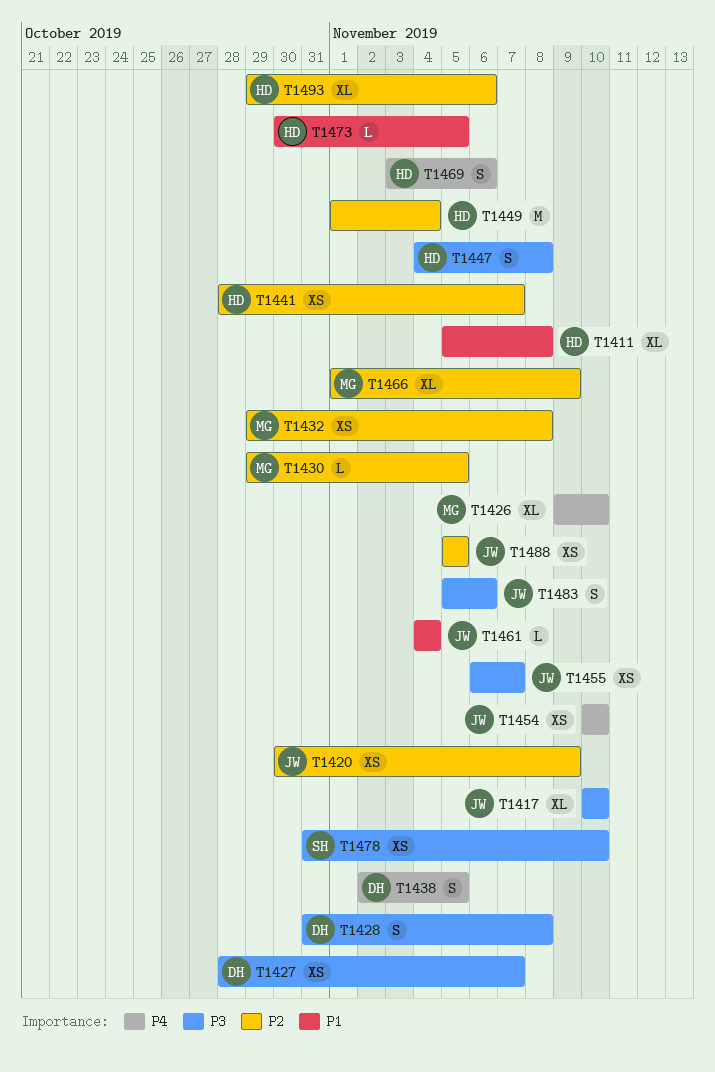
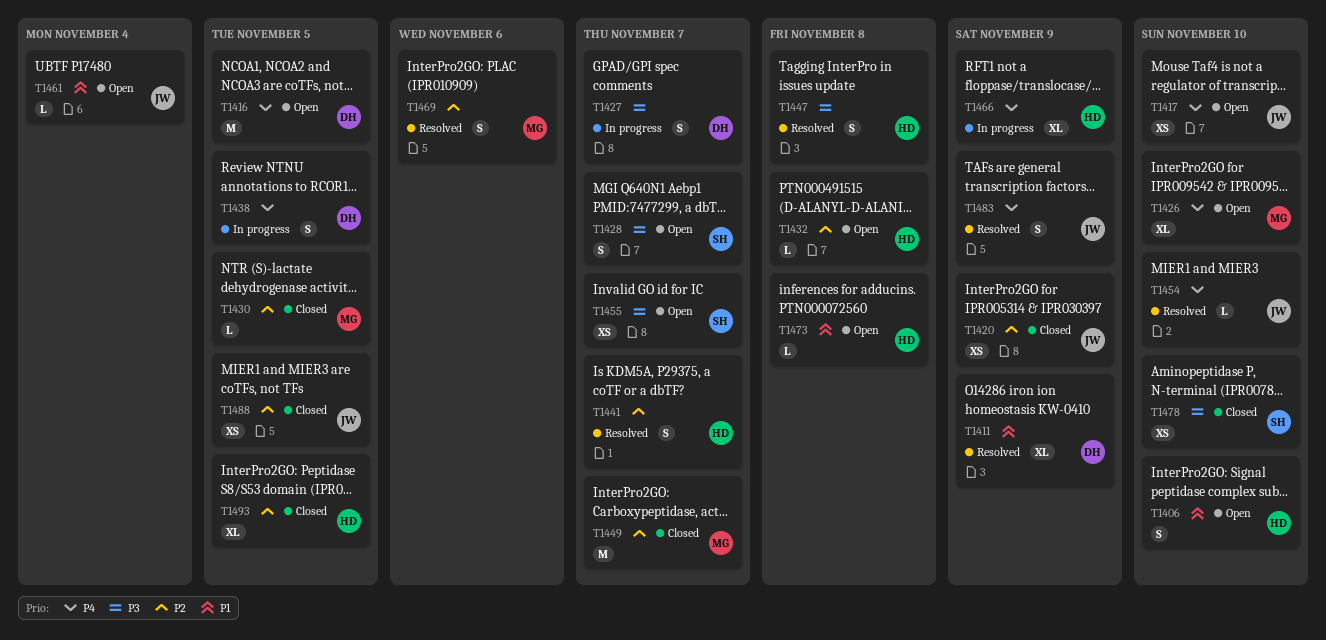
T1406: none -> present
T1411, owner: HD -> DH
T1411, due: Nov 8 -> Nov 9
T1416: none -> present
T1417, priority: P3 -> P4
T1417, estimate: XL -> XS
T1427, estimate: XS -> S
T1428, owner: DH -> SH
T1428, due: Nov 8 -> Nov 7
T1432, owner: MG -> HD
T1432, estimate: XS -> L
T1441, estimate: XS -> S
T1449, owner: HD -> MG
T1449, due: Nov 4 -> Nov 7
T1454, estimate: XS -> L
T1455, owner: JW -> SH
T1466, owner: MG -> HD
T1466, priority: P2 -> P4
T1469, owner: HD -> MG
T1469, priority: P4 -> P2
T1473, due: Nov 5 -> Nov 8
T1483, priority: P3 -> P4
T1483, due: Nov 6 -> Nov 9
T1493, due: Nov 6 -> Nov 5

